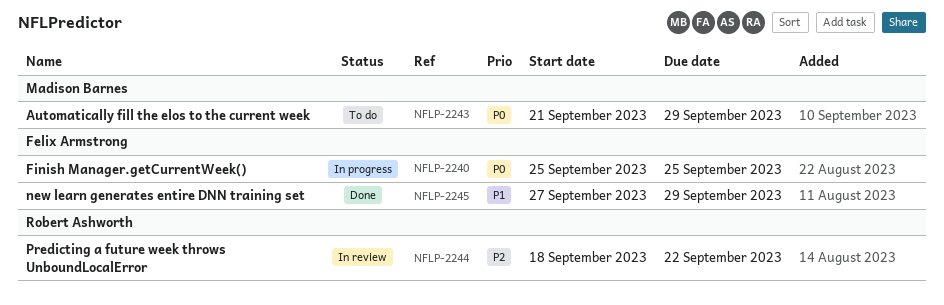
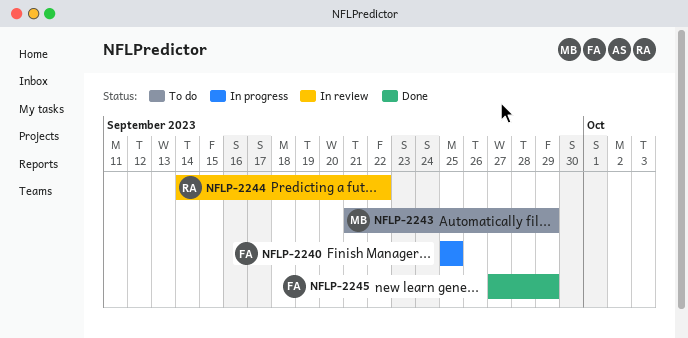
NFLP-2244, start: Sep 18 -> Sep 14

